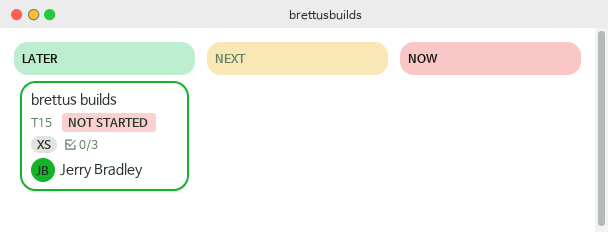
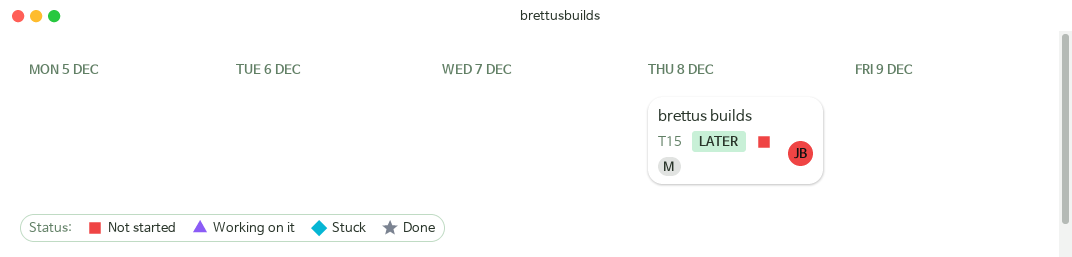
T15, estimate: XS -> M

